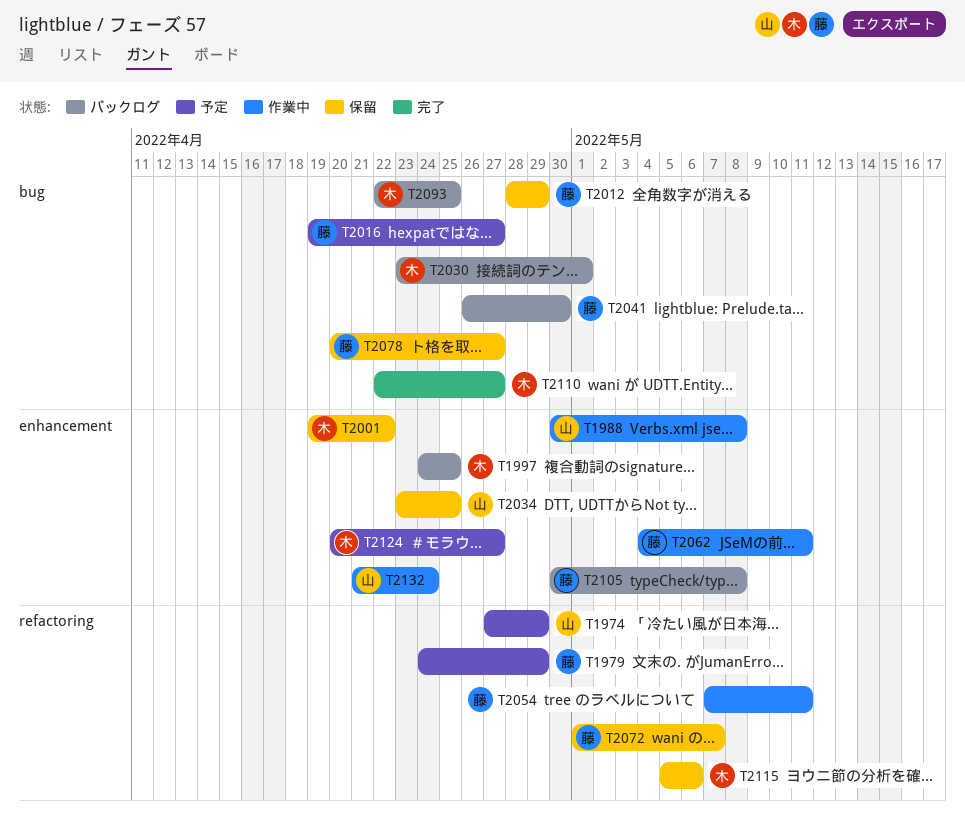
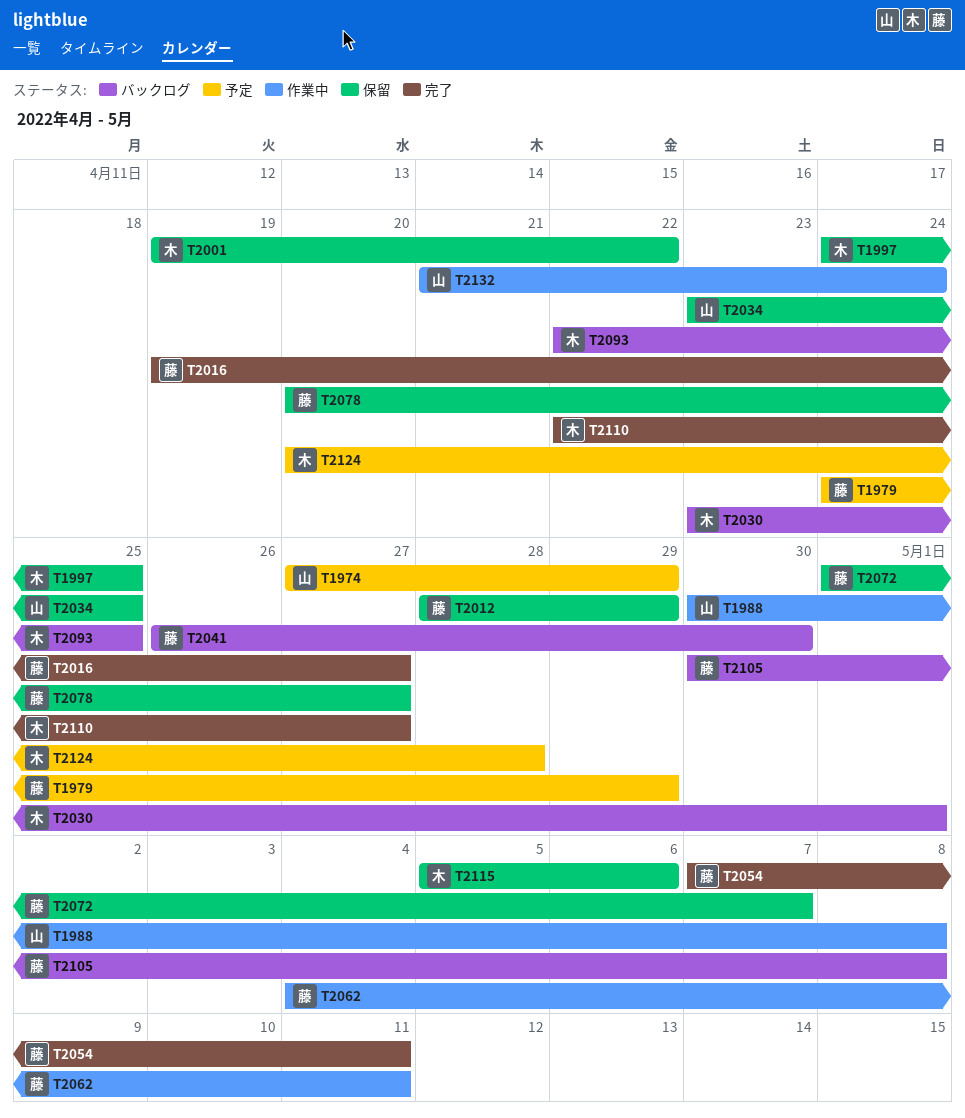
T1997, status: バックログ -> 保留
T2016, status: 予定 -> 完了
T2054, status: 作業中 -> 完了
T2124, due: Apr 27 -> Apr 28

